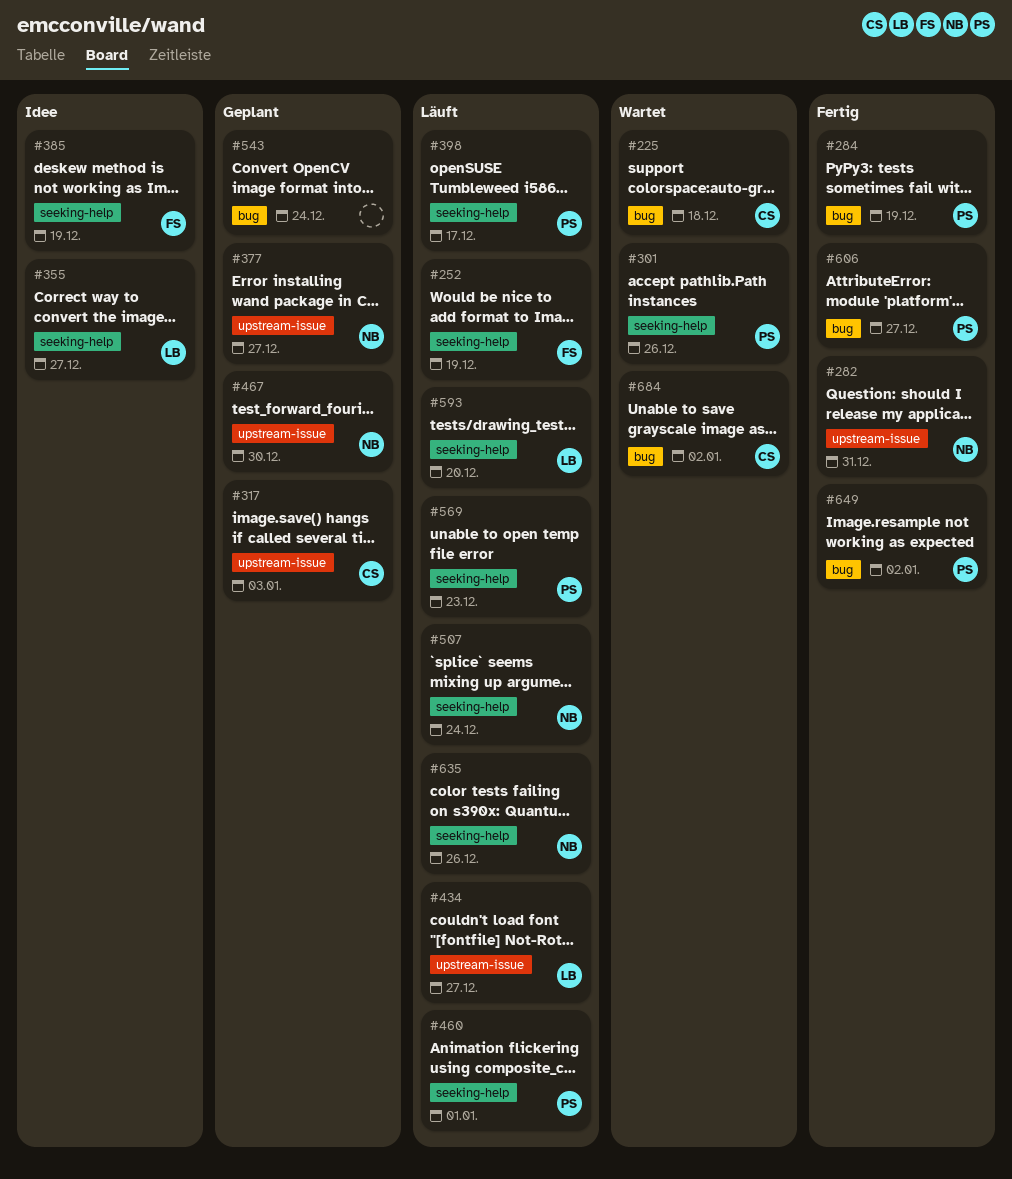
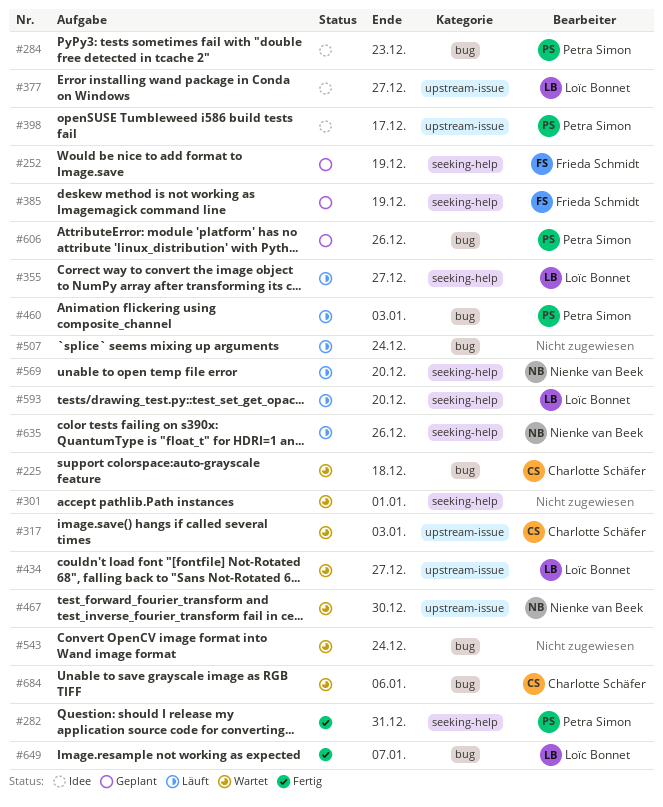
#252, status: Läuft -> Geplant
#282, owner: Nienke van Beek -> Petra Simon
#282, label: upstream-issue -> seeking-help
#284, status: Fertig -> Idee
#284, due: Dec 19 -> Dec 23
#301, owner: Petra Simon -> none
#301, due: Dec 26 -> Jan 1
#317, status: Geplant -> Wartet
#355, status: Idee -> Läuft
#377, status: Geplant -> Idee
#377, owner: Nienke van Beek -> Loïc Bonnet
#385, status: Idee -> Geplant
#398, status: Läuft -> Idee
#398, label: seeking-help -> upstream-issue
#434, status: Läuft -> Wartet
#460, label: seeking-help -> bug
#460, due: Jan 1 -> Jan 3
#467, status: Geplant -> Wartet
#507, owner: Nienke van Beek -> none
#507, label: seeking-help -> bug
#543, status: Geplant -> Wartet
#569, owner: Petra Simon -> Nienke van Beek
#569, due: Dec 23 -> Dec 20
#606, status: Fertig -> Geplant
#606, due: Dec 27 -> Dec 26
#649, owner: Petra Simon -> Loïc Bonnet
#649, due: Jan 2 -> Jan 7
#684, due: Jan 2 -> Jan 6

